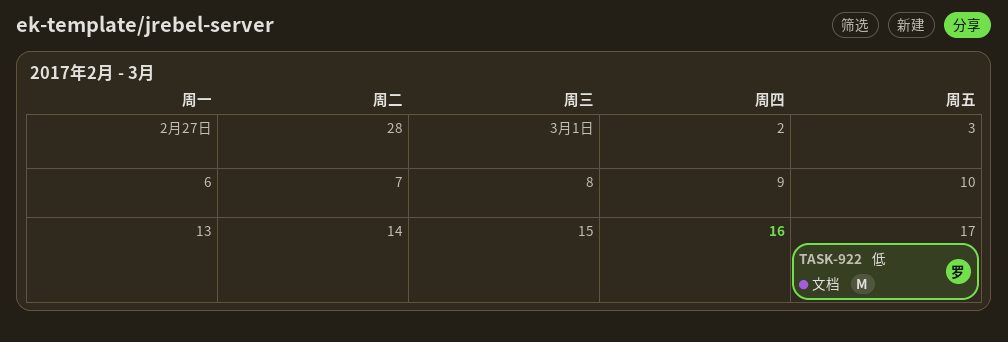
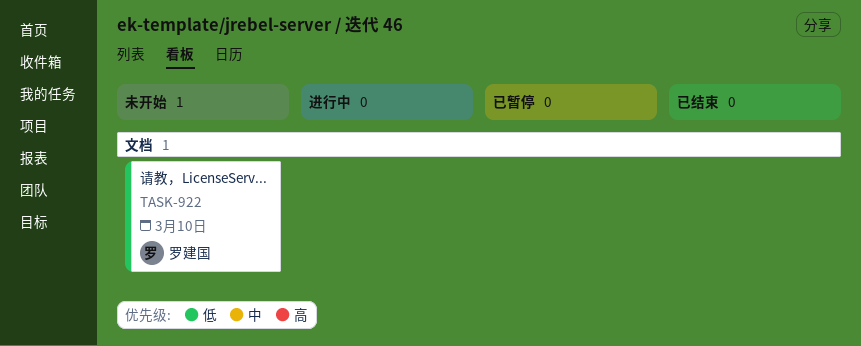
TASK-922, due: Mar 17 -> Mar 10

